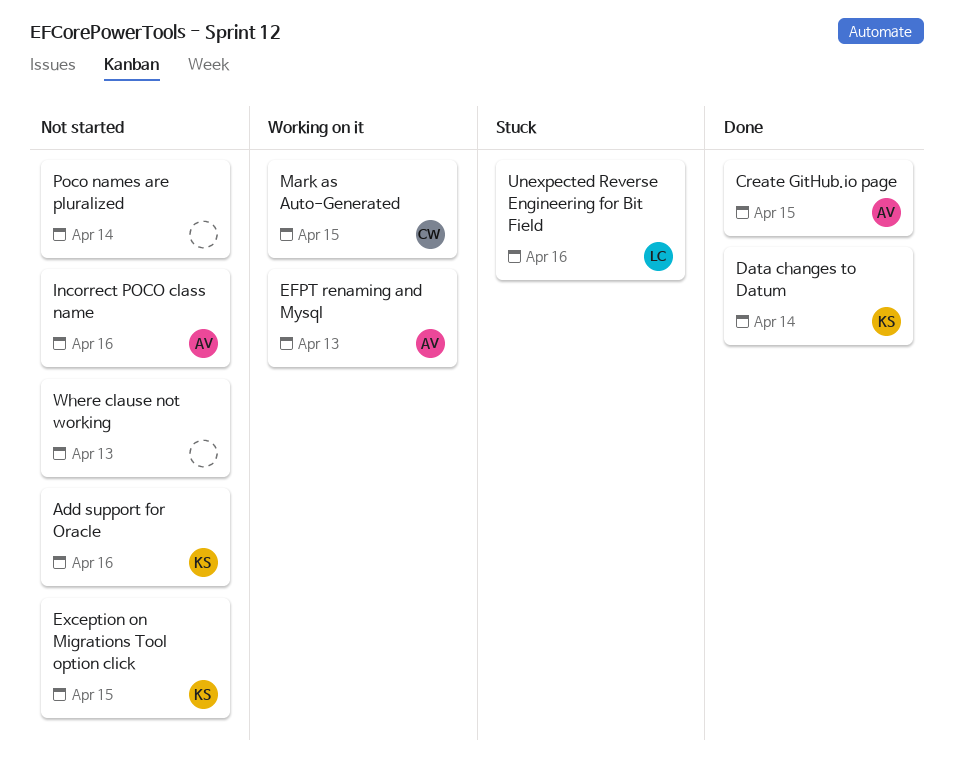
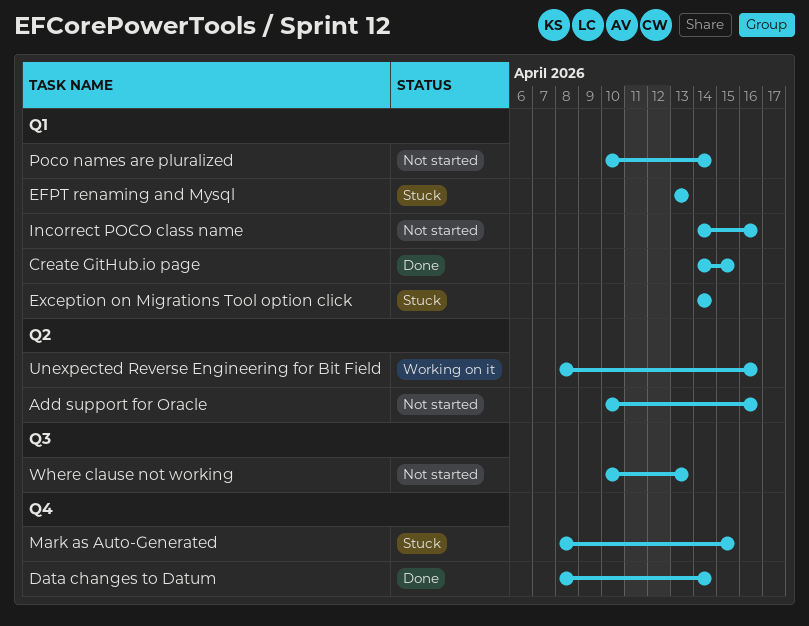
EFPT renaming and Mysql, status: Working on it -> Stuck
Exception on Migrations Tool option click, status: Not started -> Stuck
Exception on Migrations Tool option click, due: Apr 15 -> Apr 14
Mark as Auto-Generated, status: Working on it -> Stuck
Unexpected Reverse Engineering for Bit Field, status: Stuck -> Working on it

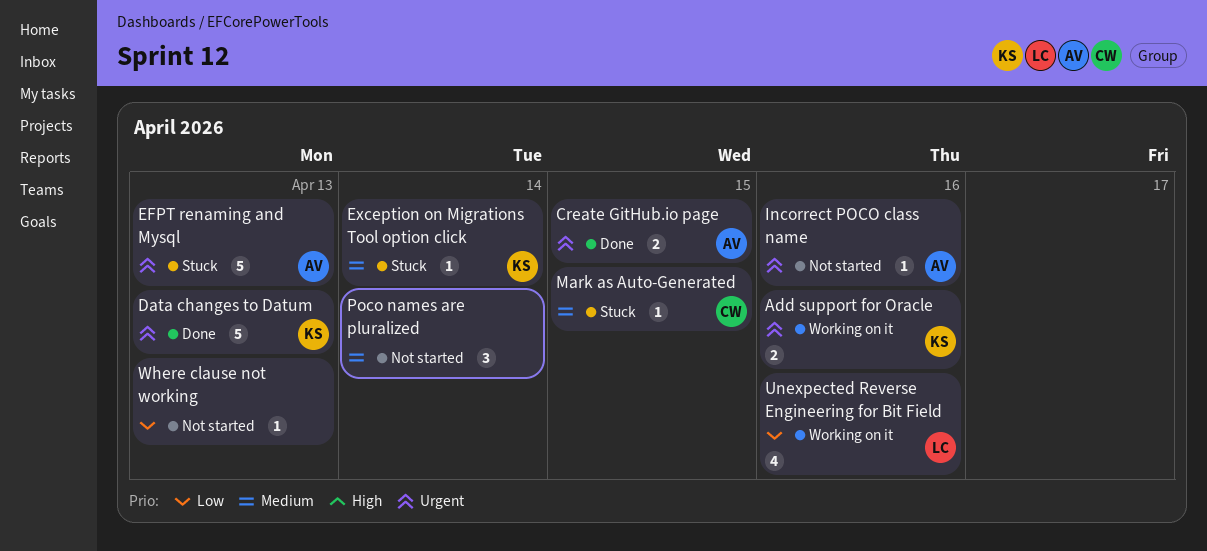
Add support for Oracle, status: Not started -> Working on it
Data changes to Datum, due: Apr 14 -> Apr 13

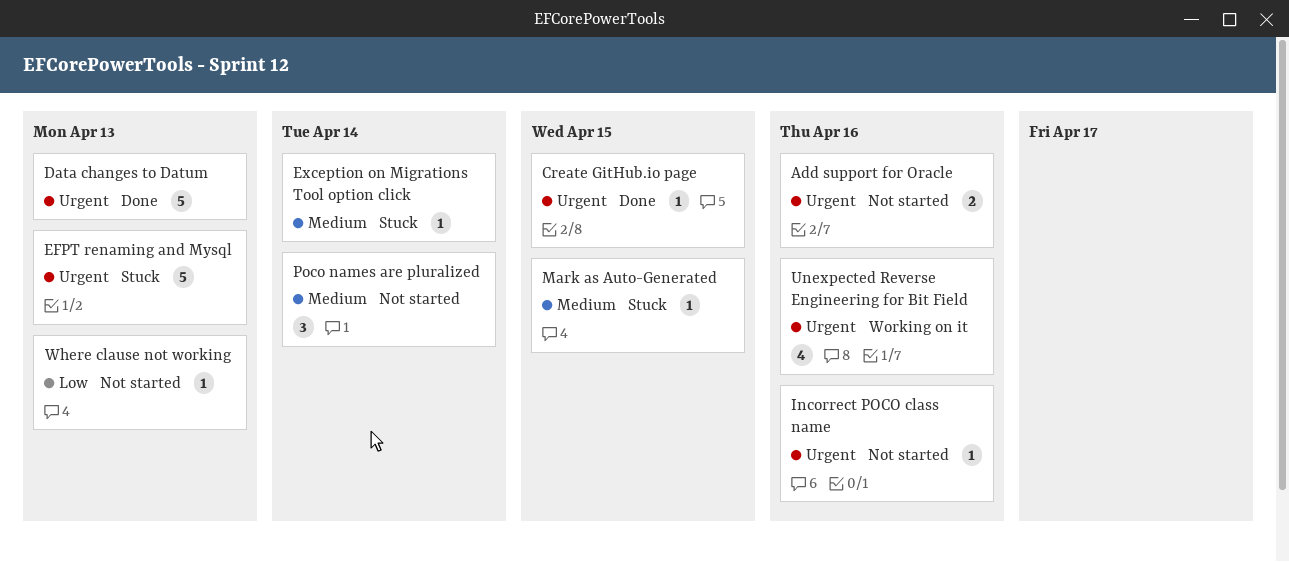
Add support for Oracle, status: Working on it -> Not started
Create GitHub.io page, estimate: 2 -> 1
Unexpected Reverse Engineering for Bit Field, priority: Low -> Urgent

